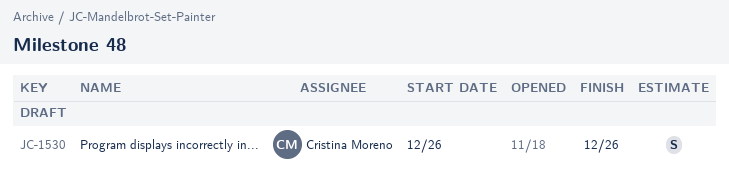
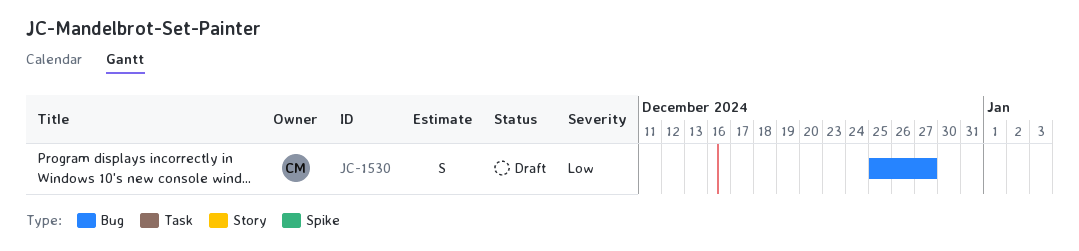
JC-1530, start: Dec 26 -> Dec 25
JC-1530, due: Dec 26 -> Dec 27

